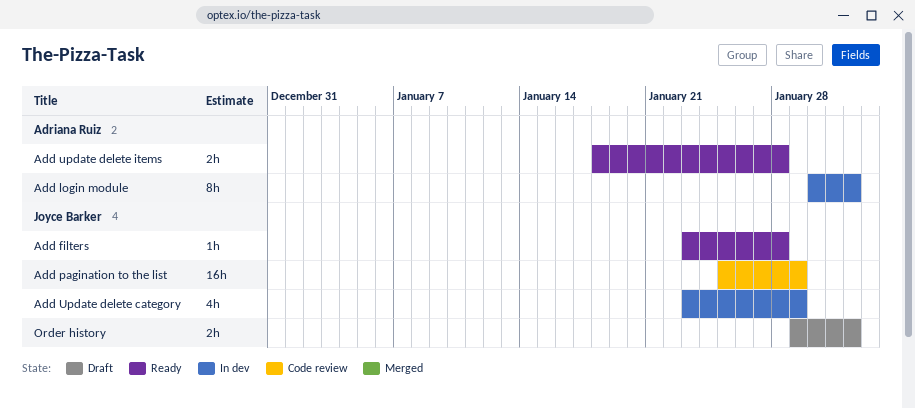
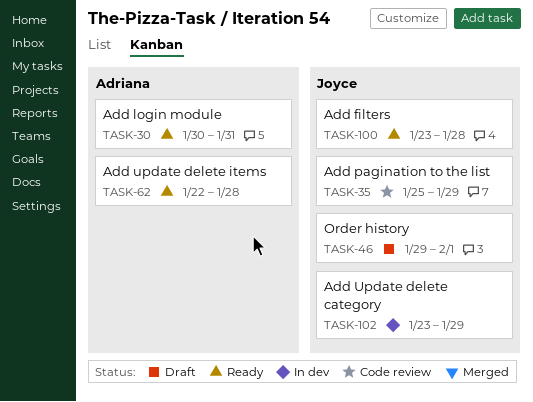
Add login module, status: In dev -> Ready
Add login module, due: Feb 1 -> Jan 31
Add update delete items, start: Jan 18 -> Jan 22

